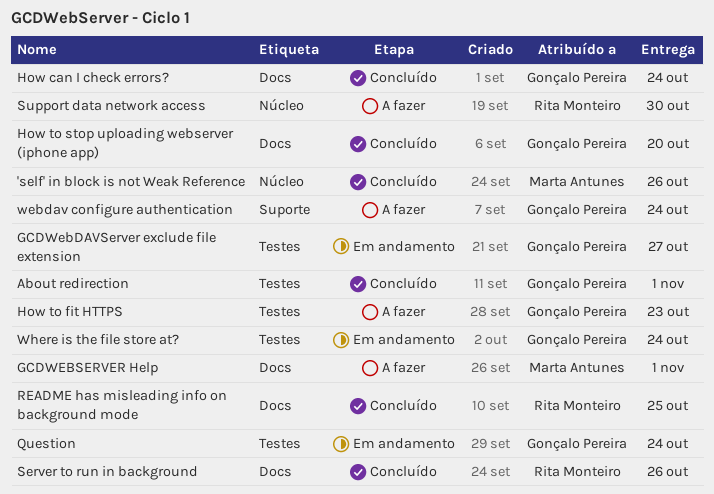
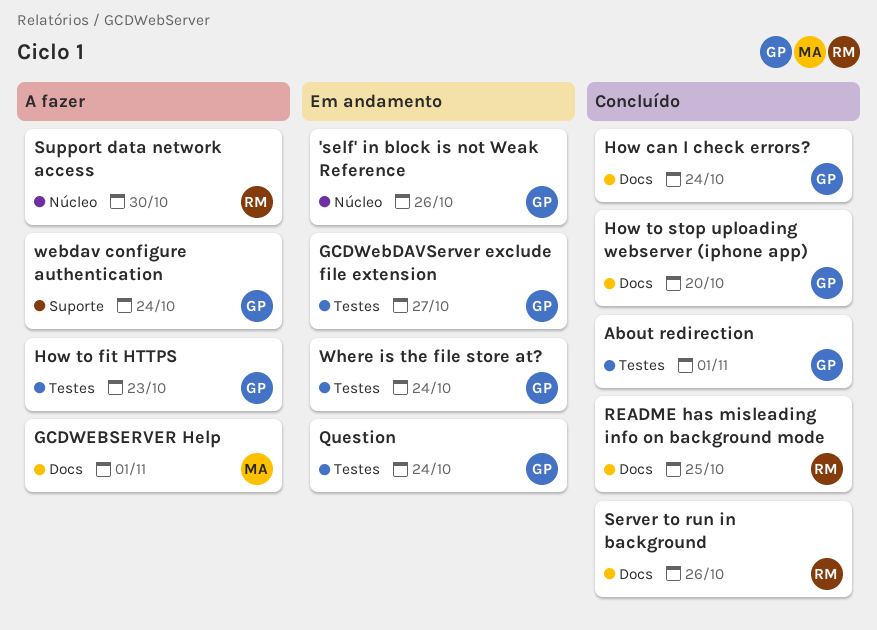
'self' in block is not Weak Reference, status: Concluído -> Em andamento
'self' in block is not Weak Reference, owner: Marta Antunes -> Gonçalo Pereira

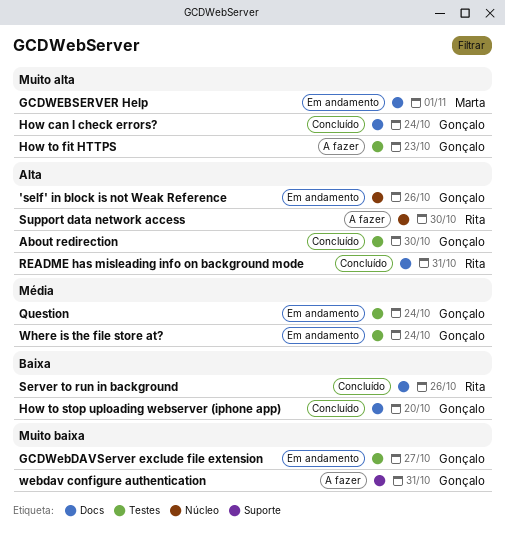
About redirection, due: Nov 1 -> Oct 30
GCDWEBSERVER Help, status: A fazer -> Em andamento
README has misleading info on background mode, due: Oct 25 -> Oct 31
webdav configure authentication, due: Oct 24 -> Oct 31

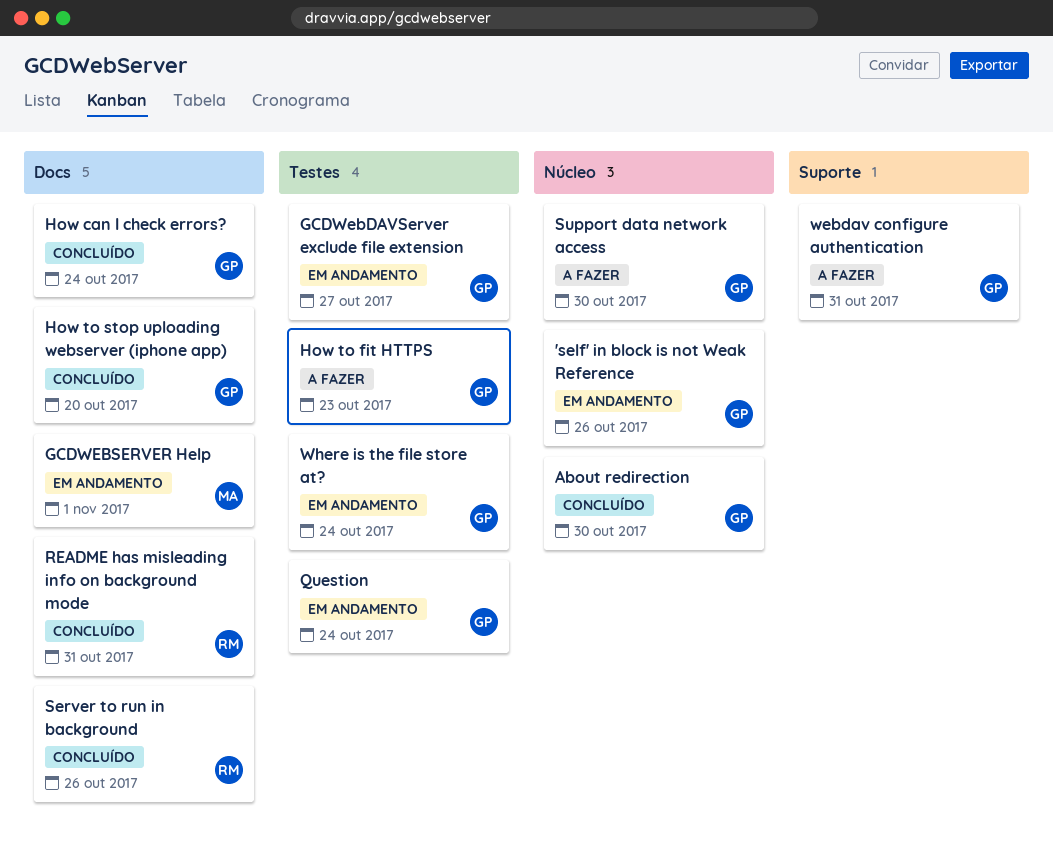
About redirection, label: Testes -> Núcleo
Support data network access, owner: Rita -> Gonçalo

